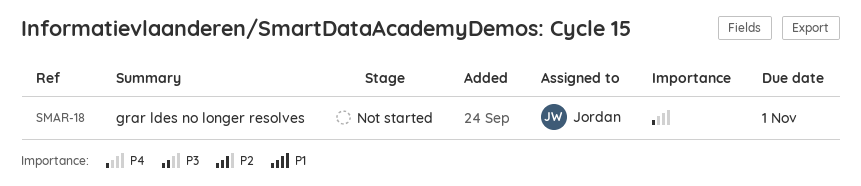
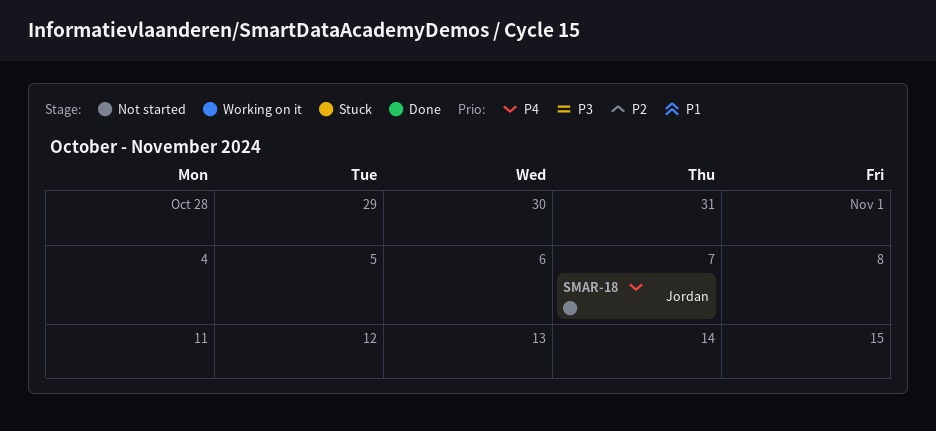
SMAR-18, due: Nov 1 -> Nov 7

